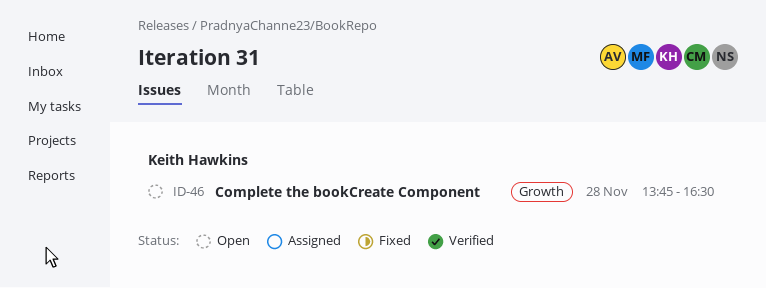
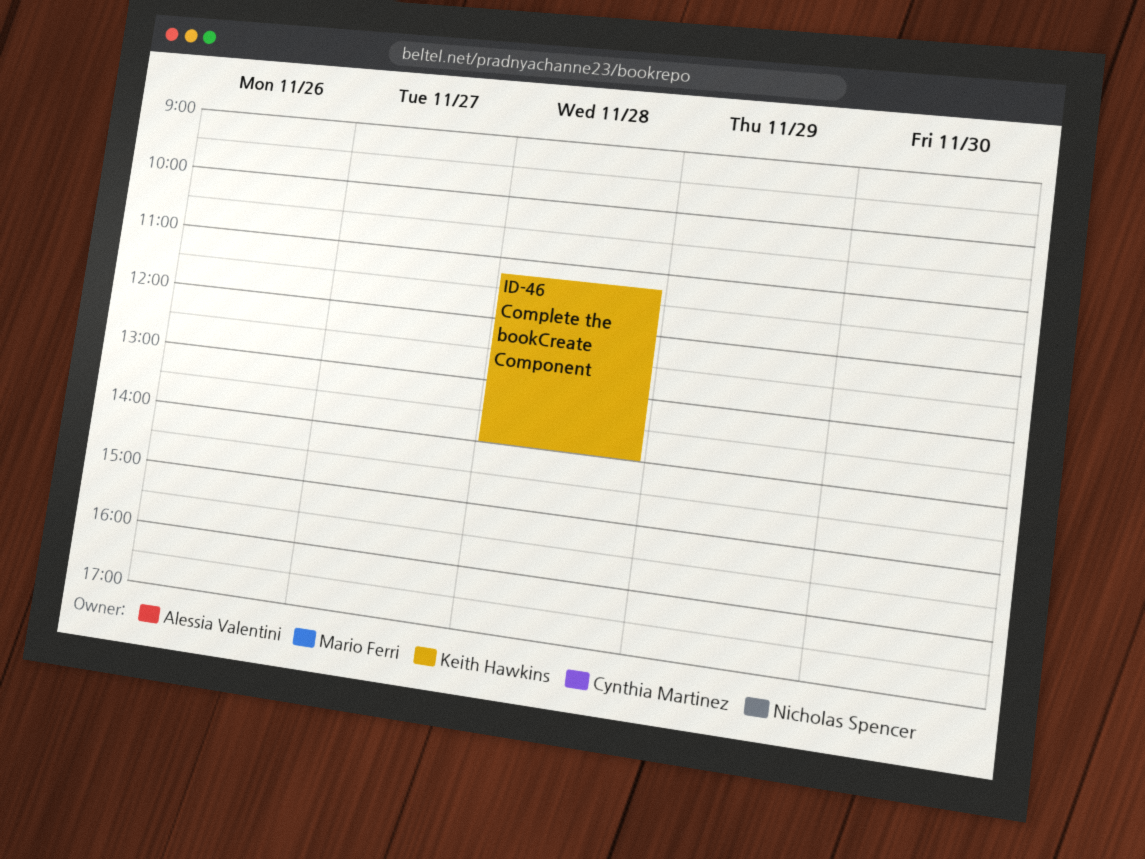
ID-46, begins: 13:45 -> 11:15
ID-46, ends: 16:30 -> 14:00

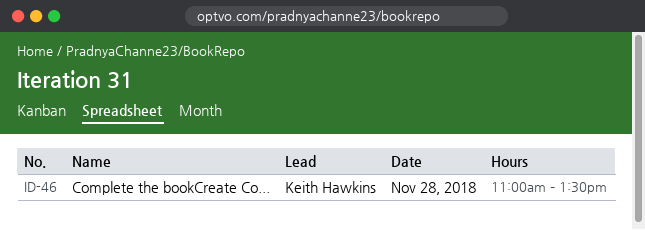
ID-46, begins: 11:15 -> 11:00
ID-46, ends: 14:00 -> 13:30

